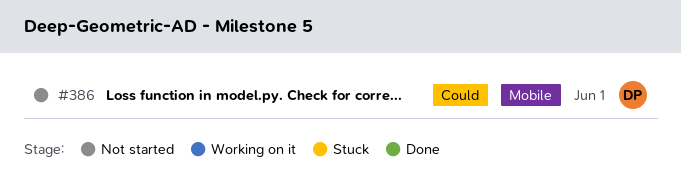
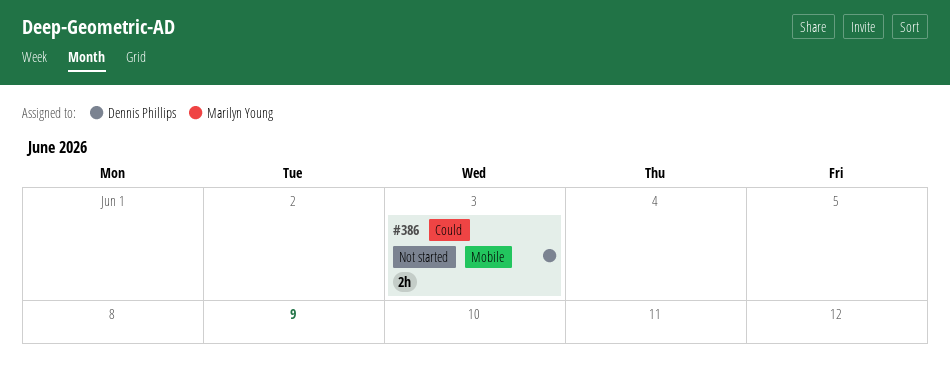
#386, due: Jun 1 -> Jun 3

